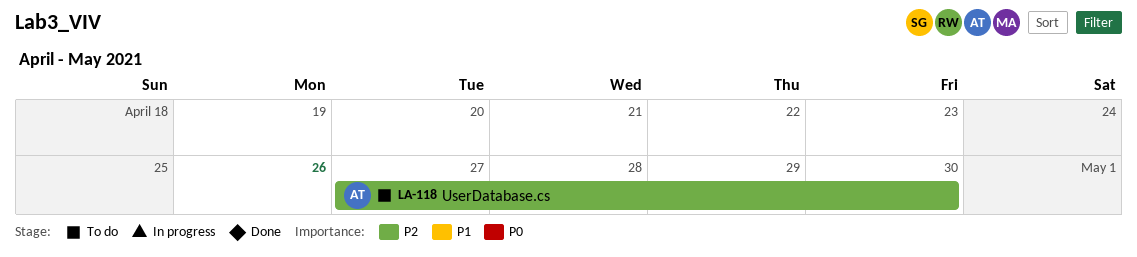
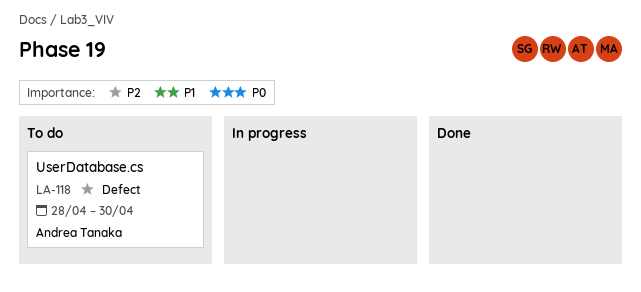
LA-118, start: Apr 27 -> Apr 28

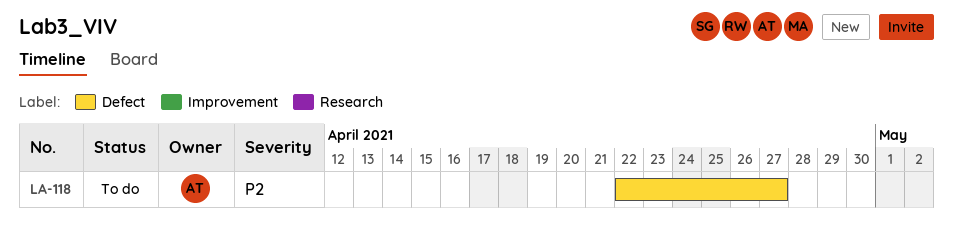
LA-118, start: Apr 28 -> Apr 22
LA-118, due: Apr 30 -> Apr 27

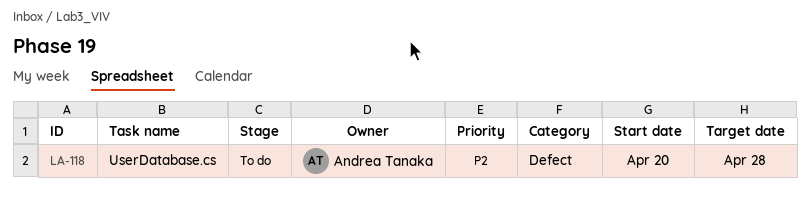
LA-118, start: Apr 22 -> Apr 20
LA-118, due: Apr 27 -> Apr 28

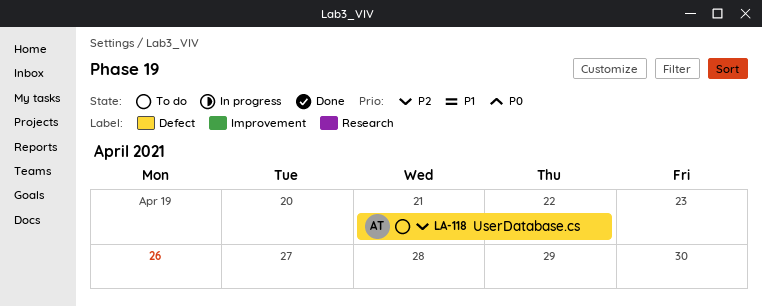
LA-118, start: Apr 20 -> Apr 21
LA-118, due: Apr 28 -> Apr 22

